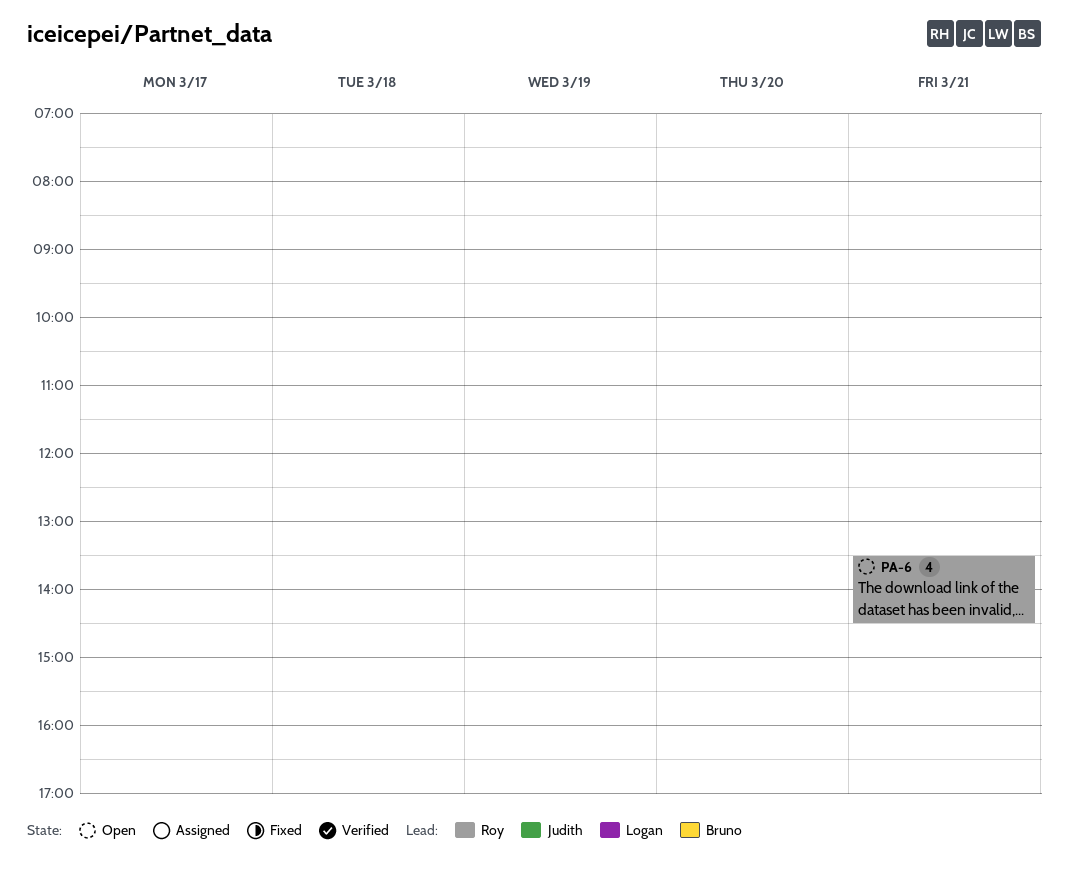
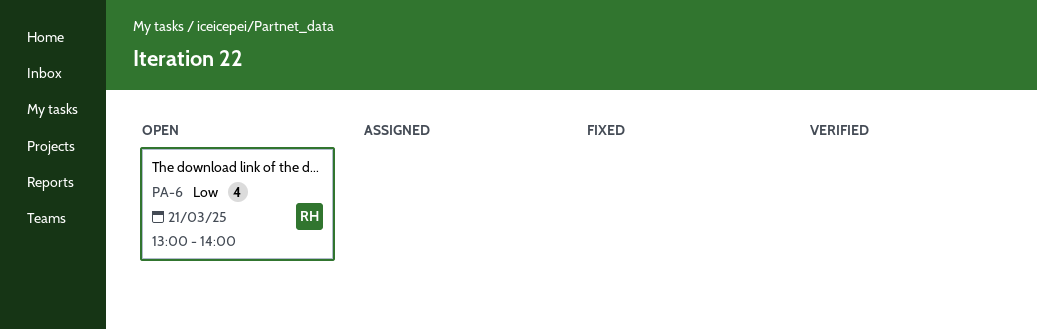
PA-6, begins: 13:30 -> 13:00
PA-6, ends: 14:30 -> 14:00

